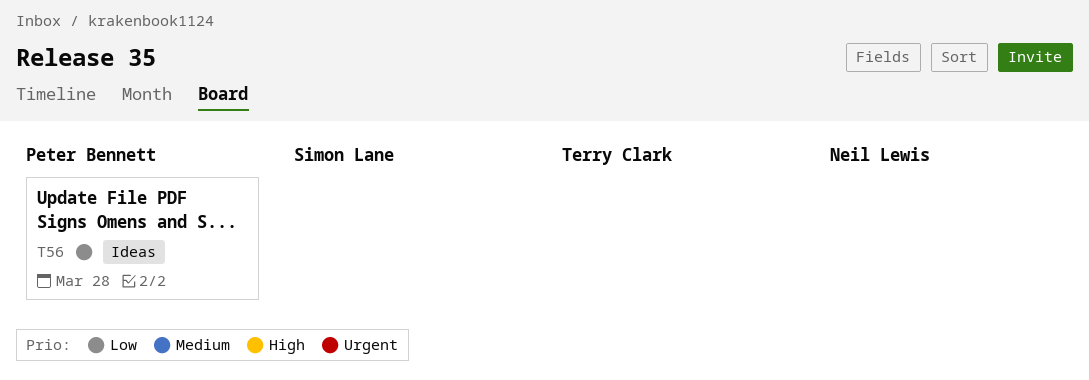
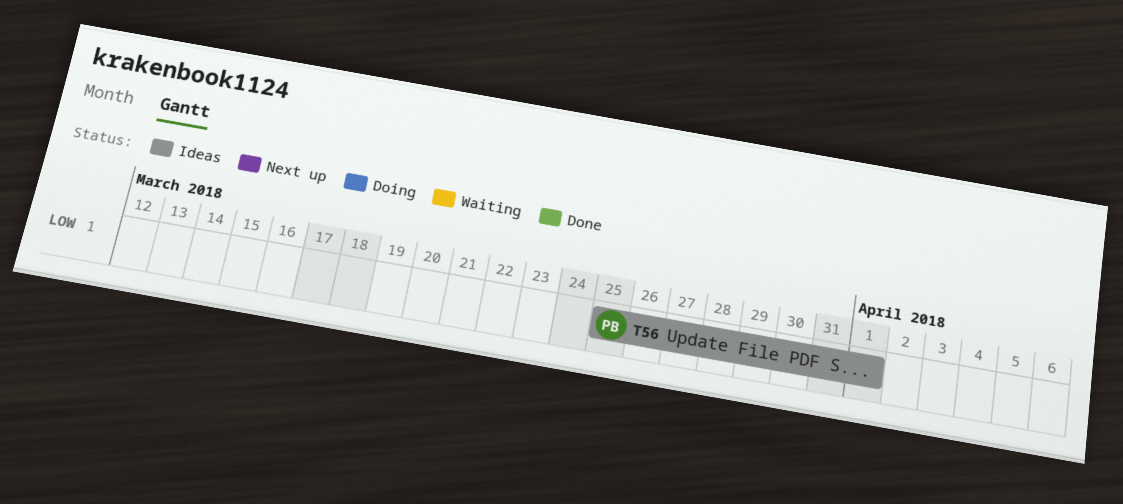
T56, due: Mar 28 -> Apr 1

